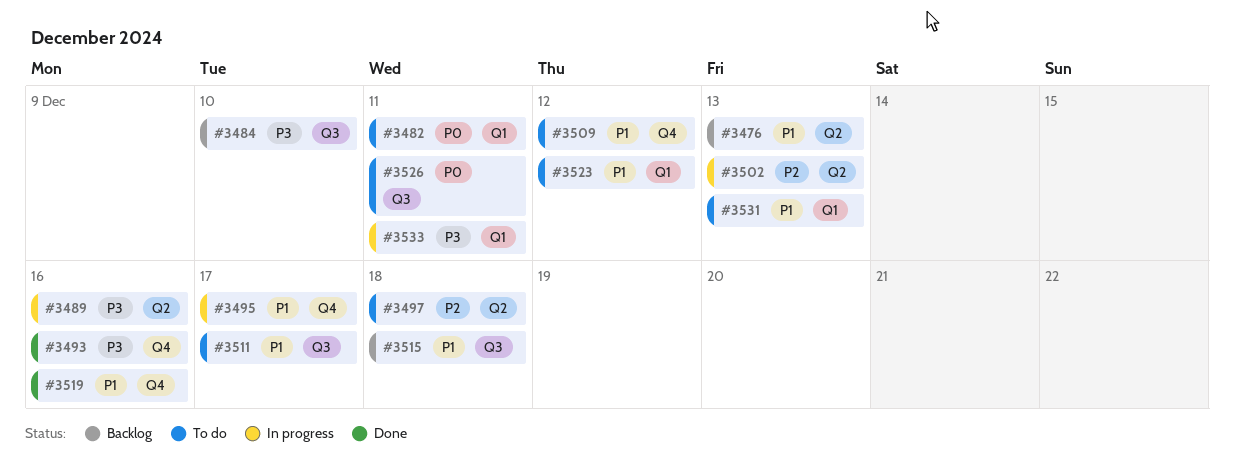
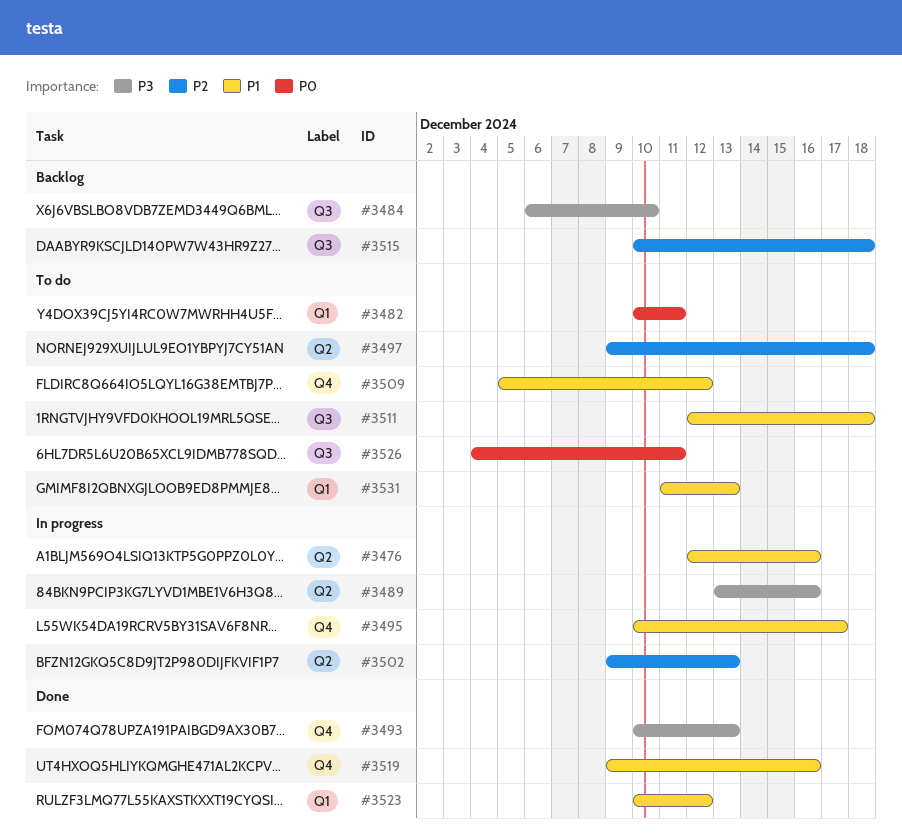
#3476, status: Backlog -> In progress
#3476, due: Dec 13 -> Dec 16
#3493, due: Dec 16 -> Dec 13
#3511, due: Dec 17 -> Dec 18
#3515, priority: P1 -> P2
#3523, status: To do -> Done
#3533: present -> none

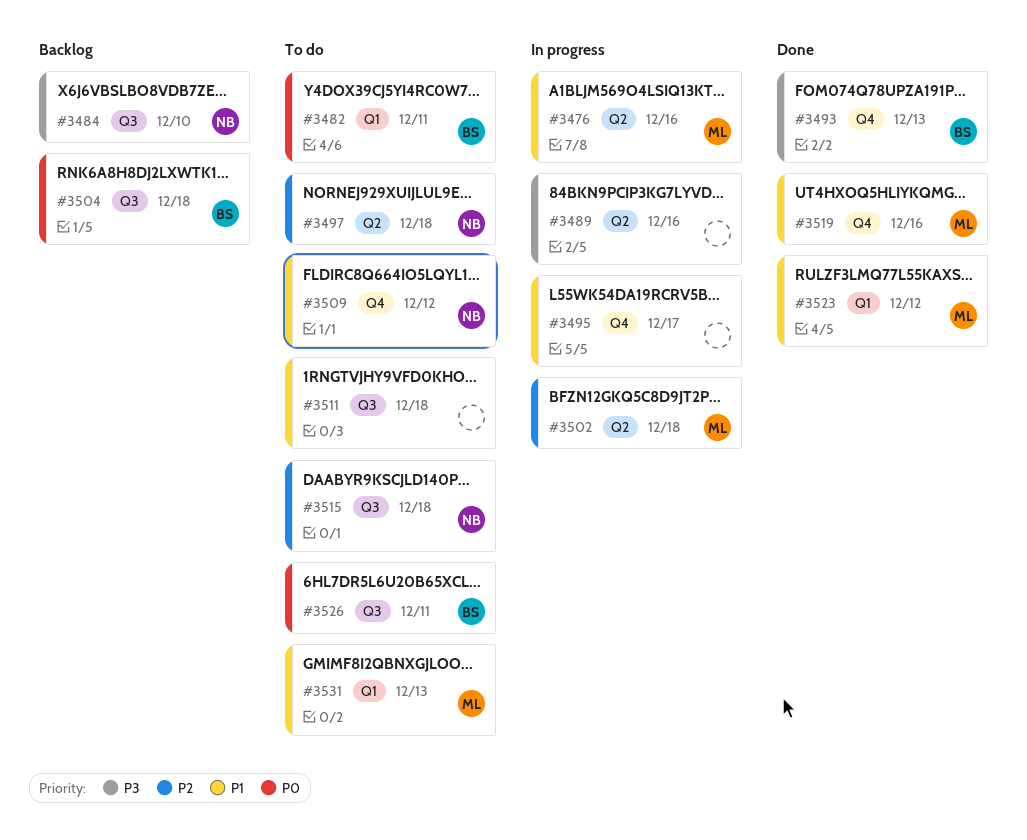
#3502, due: Dec 13 -> Dec 18
#3504: none -> present
#3515, status: Backlog -> To do

